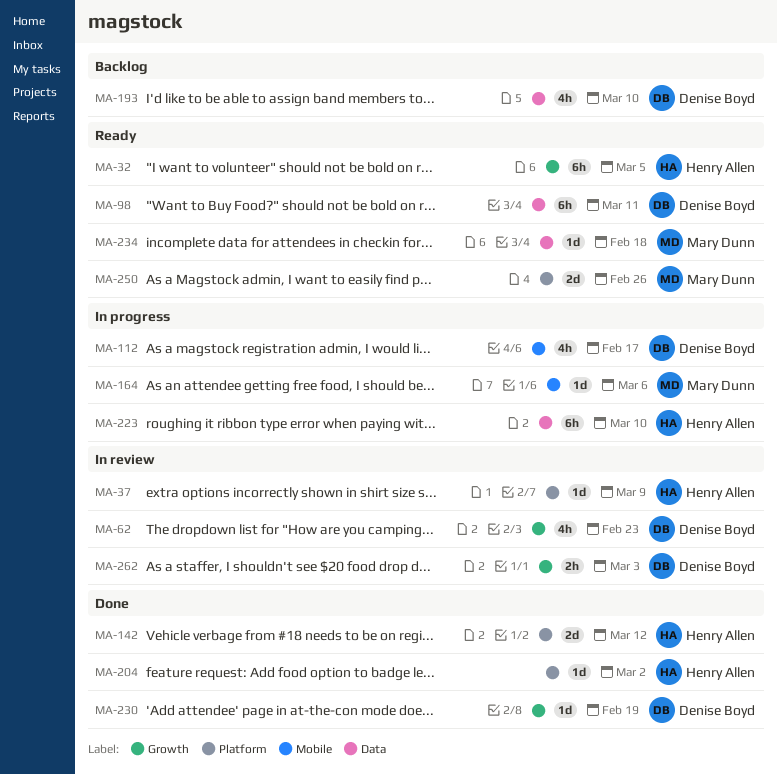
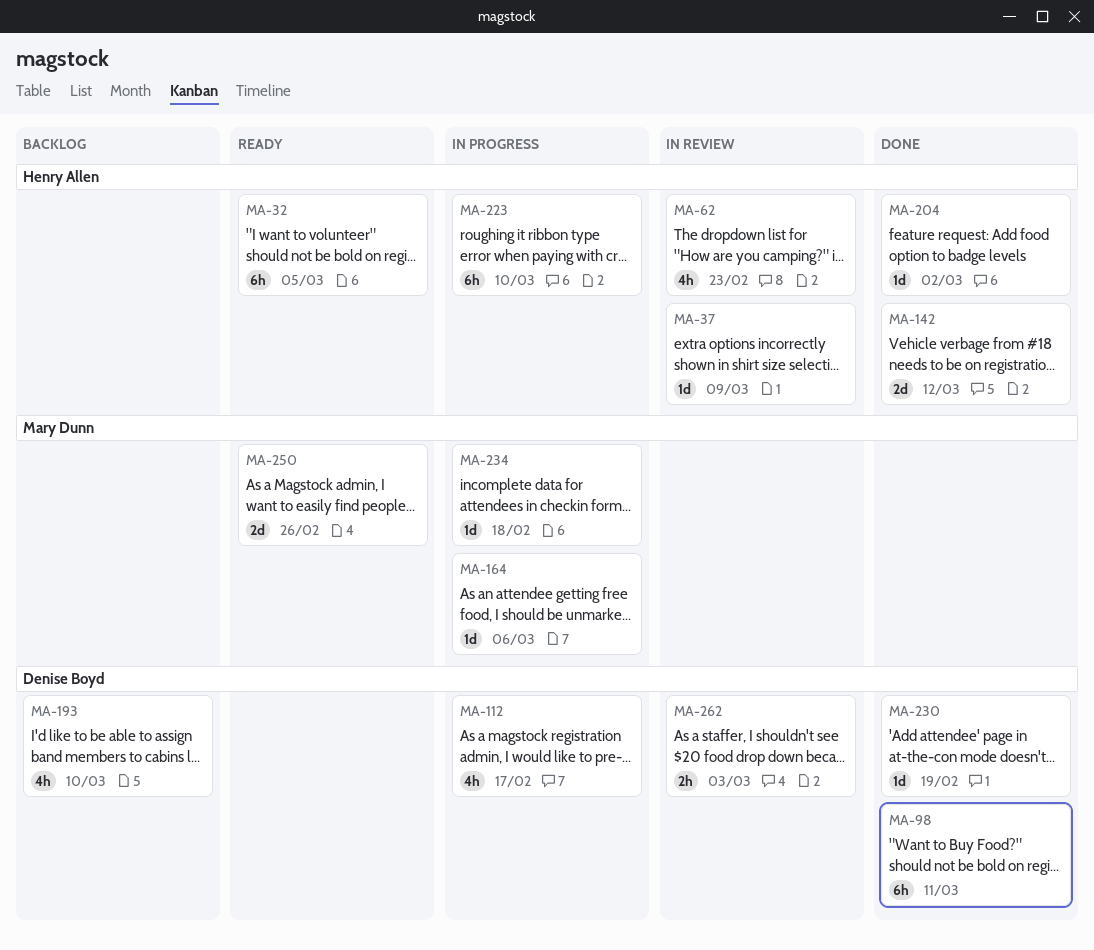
MA-62, owner: Denise Boyd -> Henry Allen
MA-98, status: Ready -> Done
MA-234, status: Ready -> In progress

